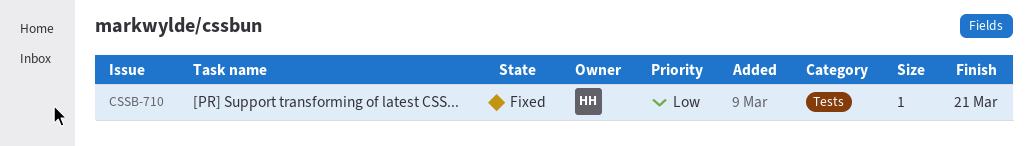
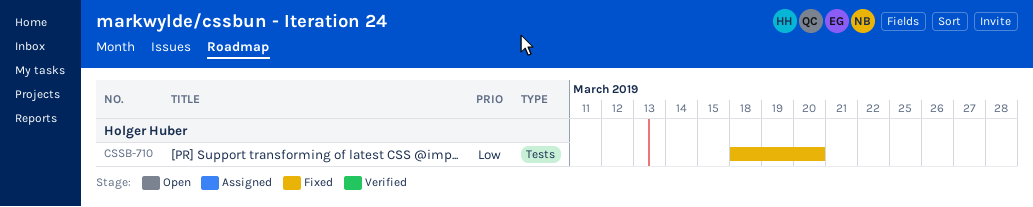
CSSB-710, due: Mar 21 -> Mar 20

